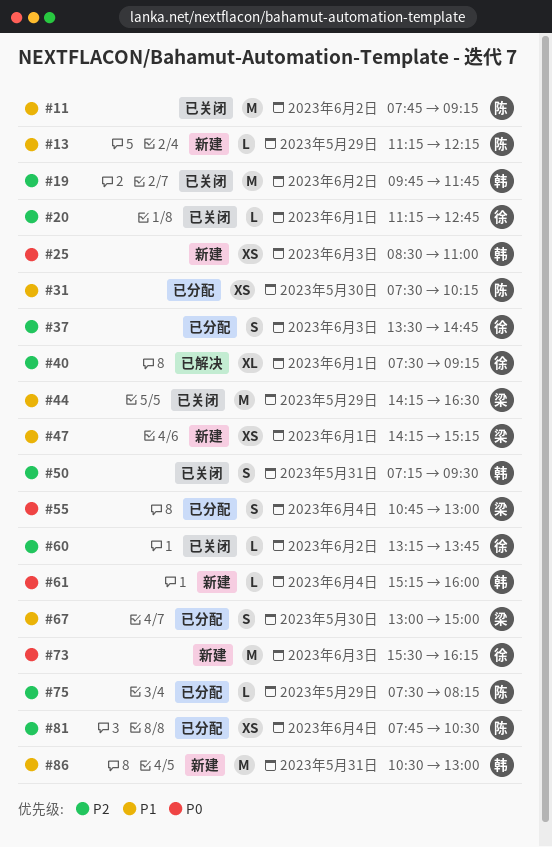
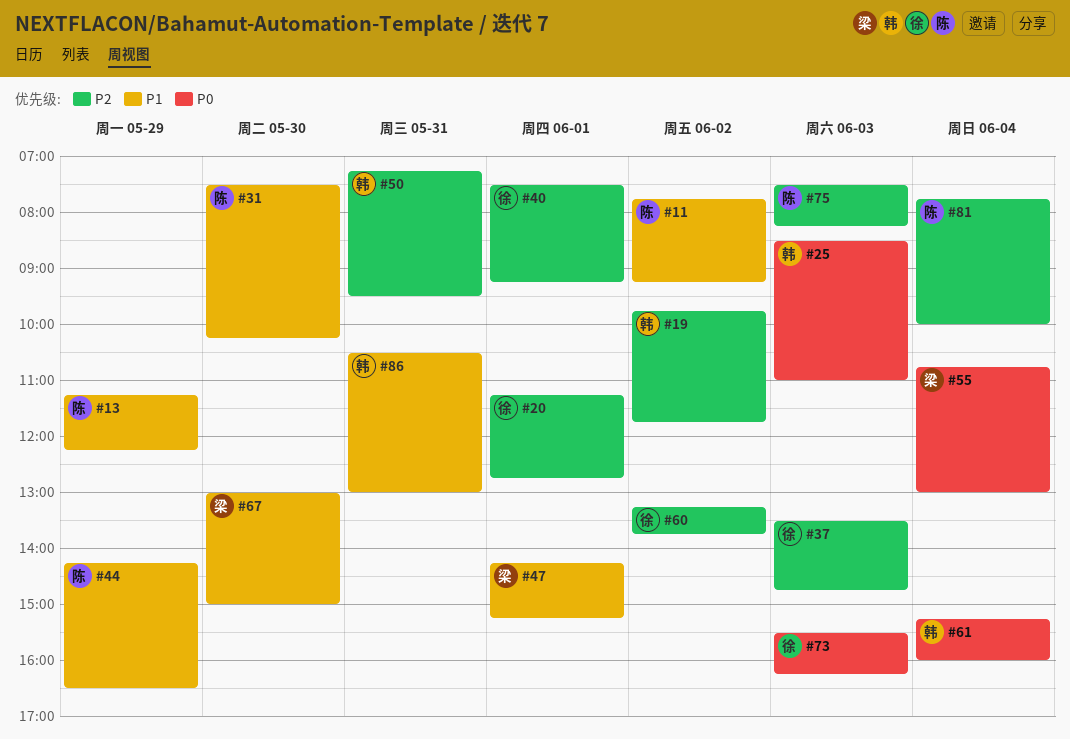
#44, owner: 梁 -> 陈
#75, day: May 29 -> Jun 3
#81, ends: 10:30 -> 10:00

